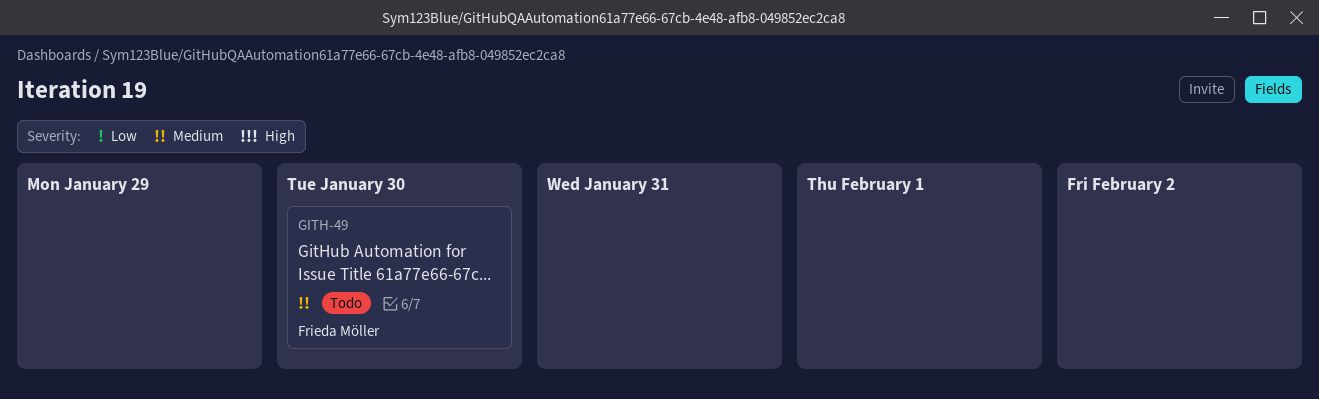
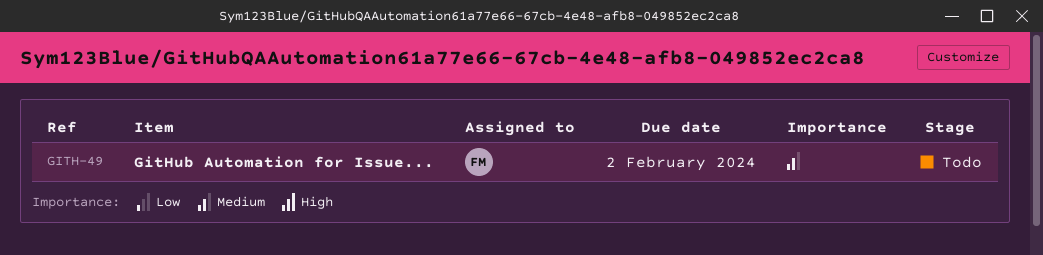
GITH-49, due: Jan 30 -> Feb 2

